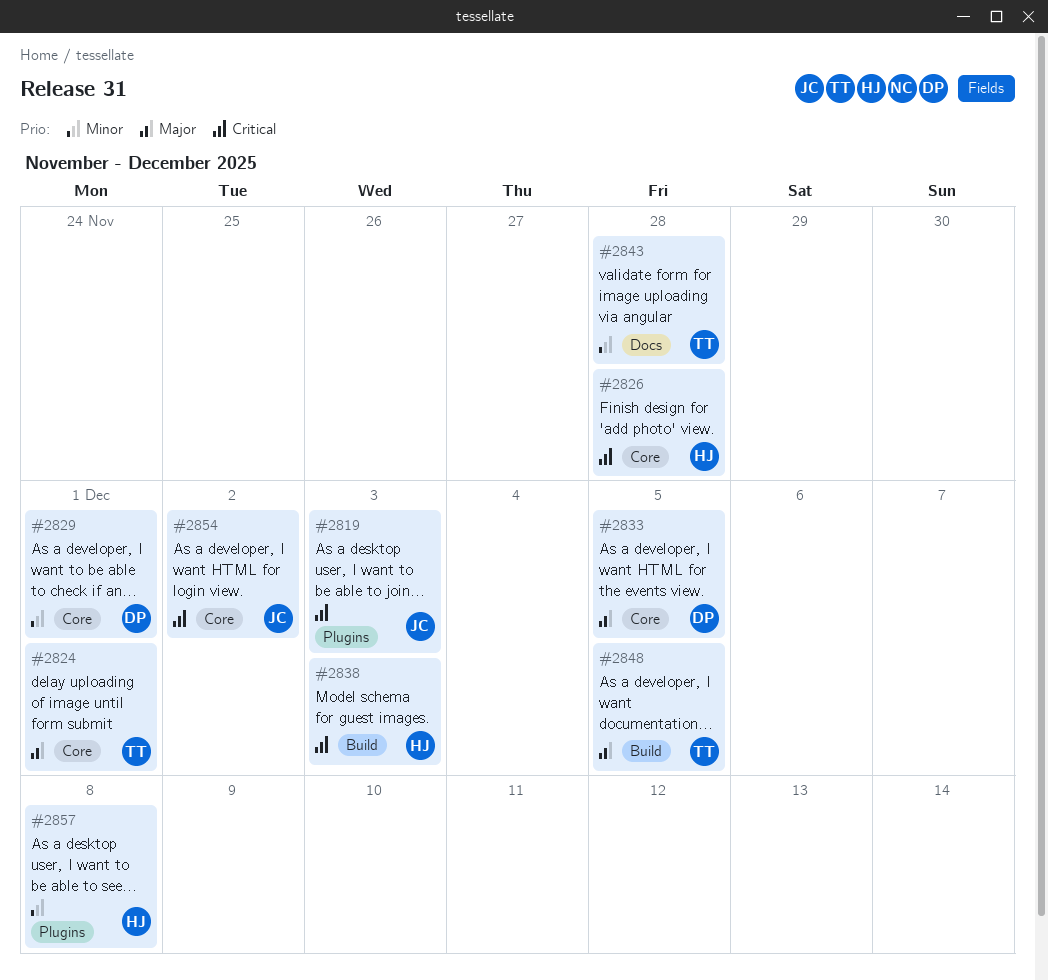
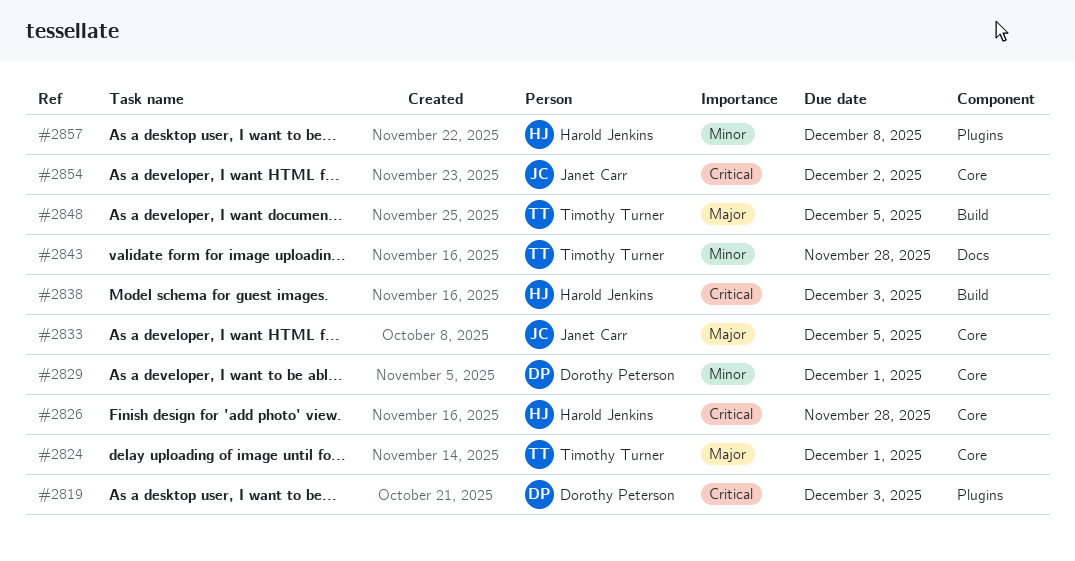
#2819, owner: Janet Carr -> Dorothy Peterson
#2833, owner: Dorothy Peterson -> Janet Carr

